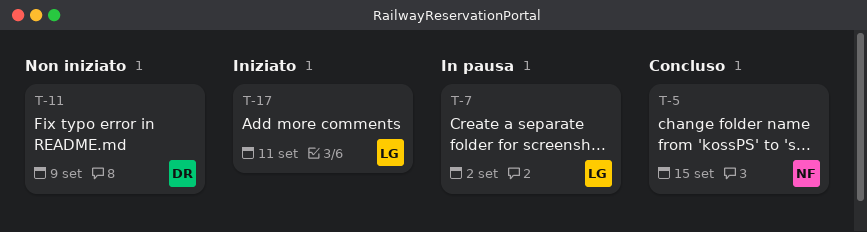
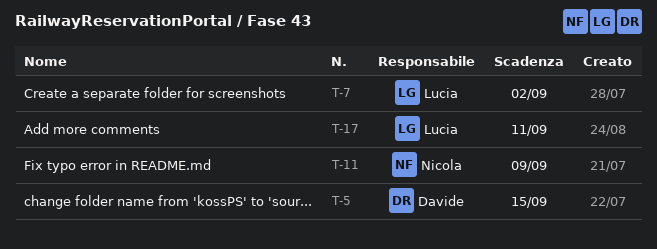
T-5, owner: Nicola -> Davide
T-11, owner: Davide -> Nicola

